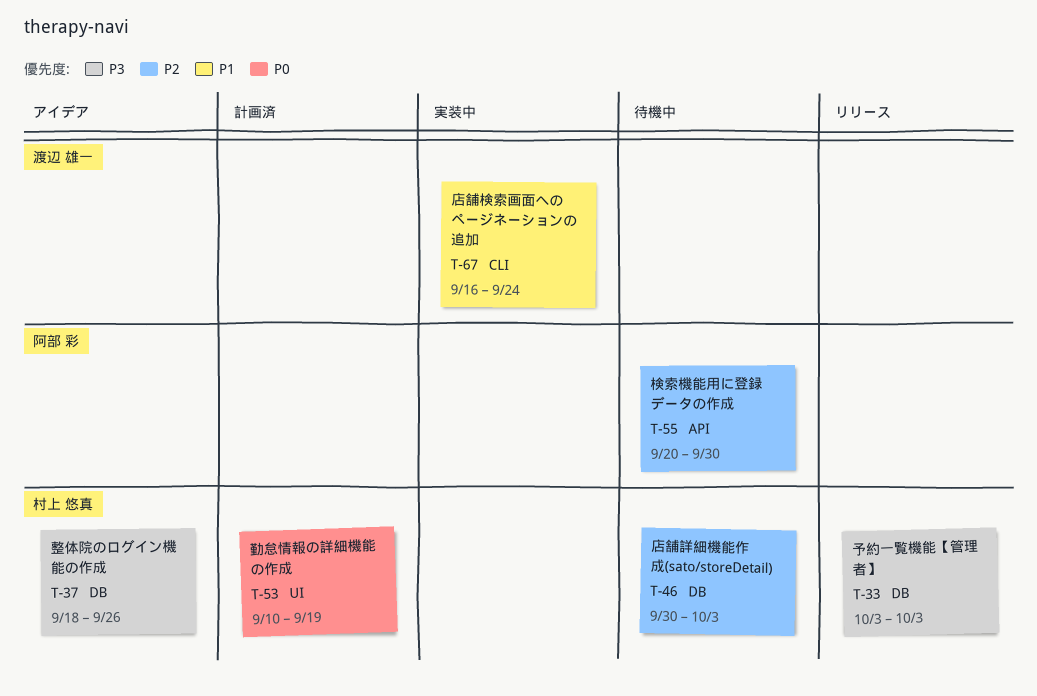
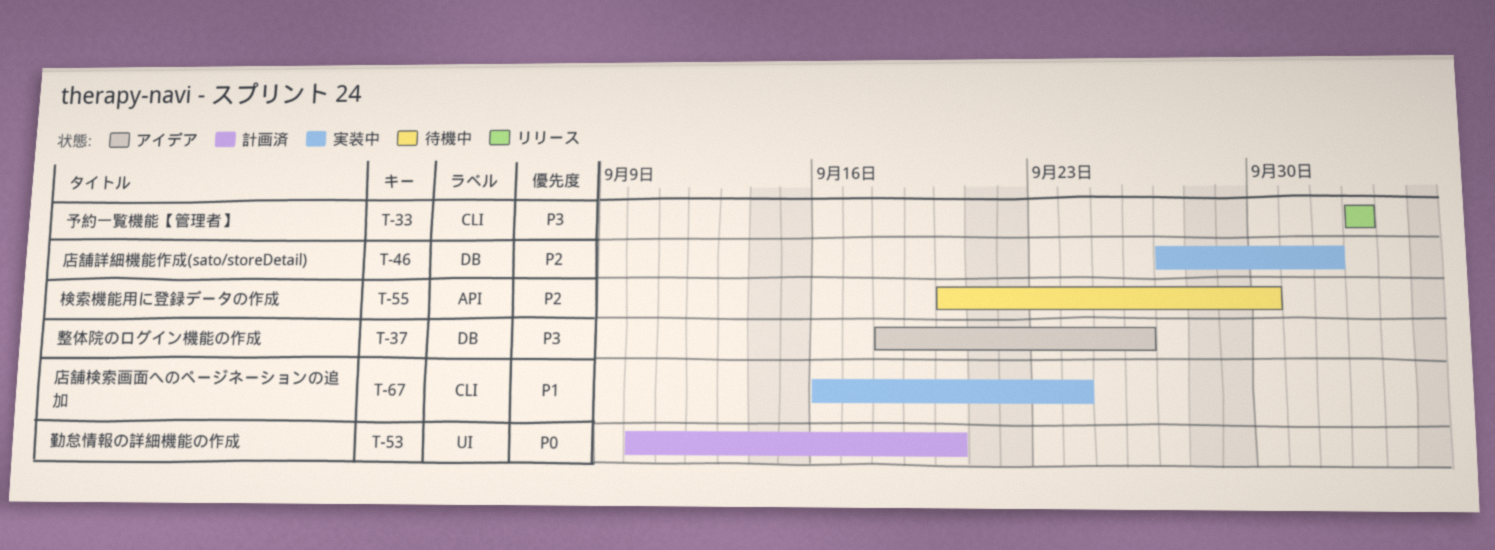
T-33, label: DB -> CLI
T-46, status: 待機中 -> 実装中
T-46, start: Sep 30 -> Sep 27
T-46, due: Oct 3 -> Oct 2
T-53, due: Sep 19 -> Sep 20

